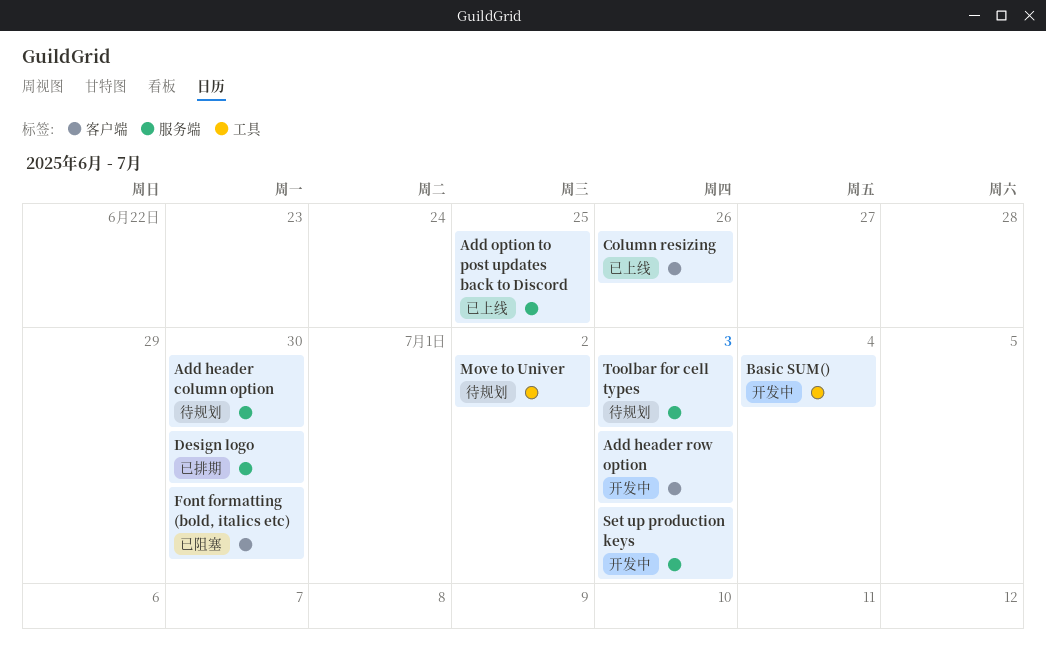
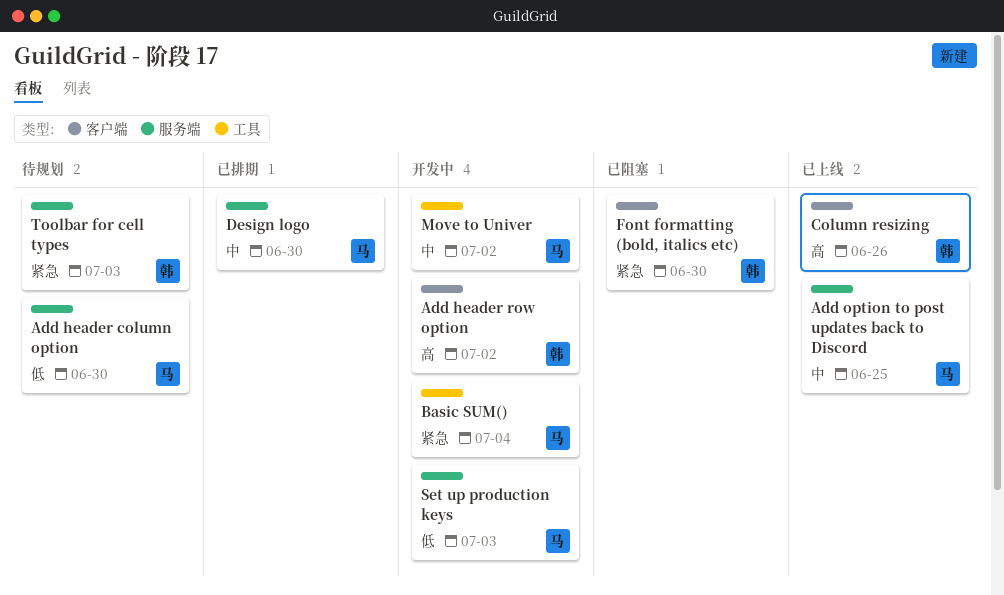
Add header row option, due: Jul 3 -> Jul 2
Move to Univer, status: 待规划 -> 开发中

